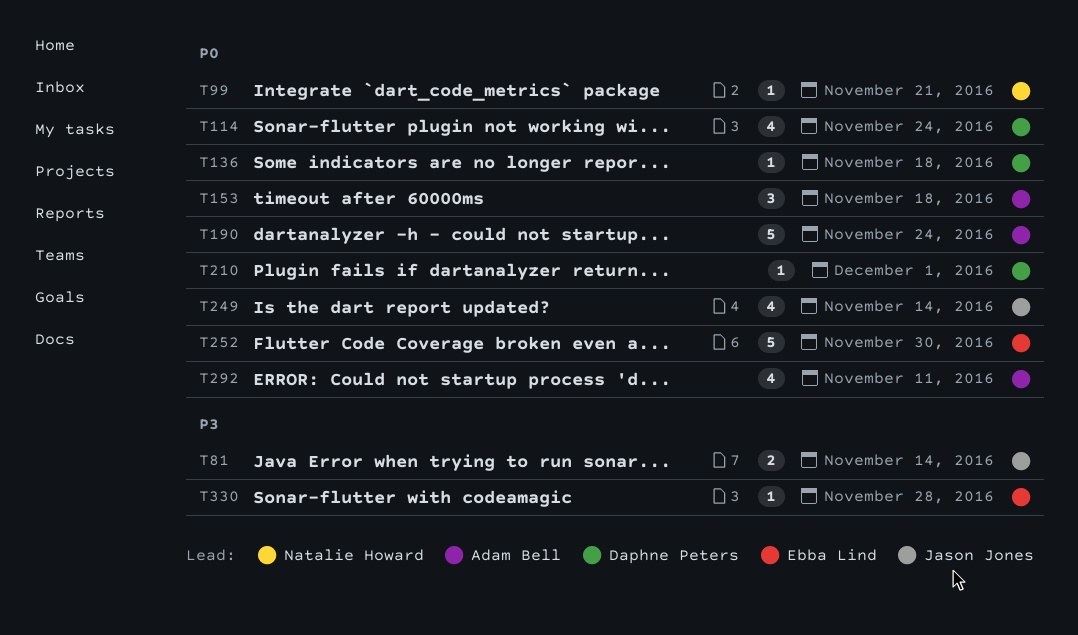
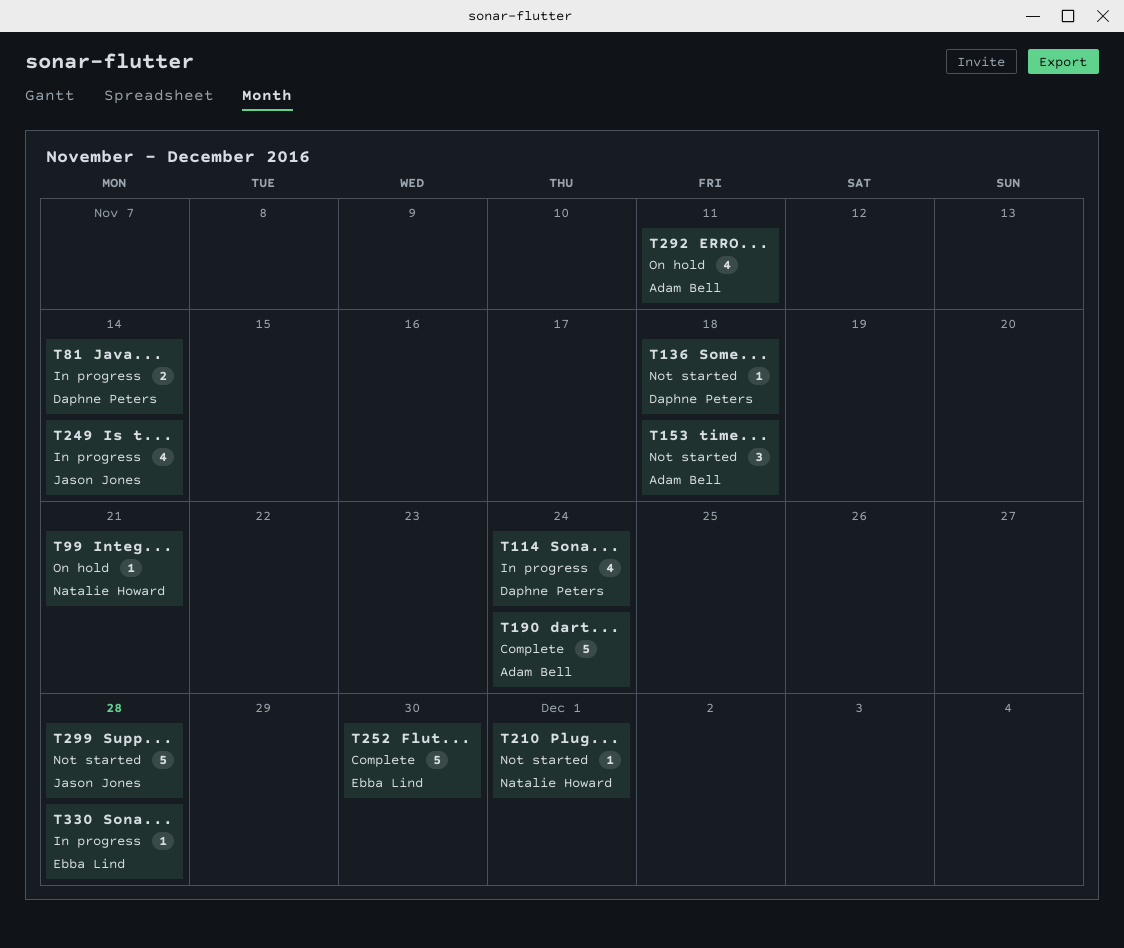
T81, owner: Jason Jones -> Daphne Peters
T210, owner: Daphne Peters -> Natalie Howard
T299: none -> present

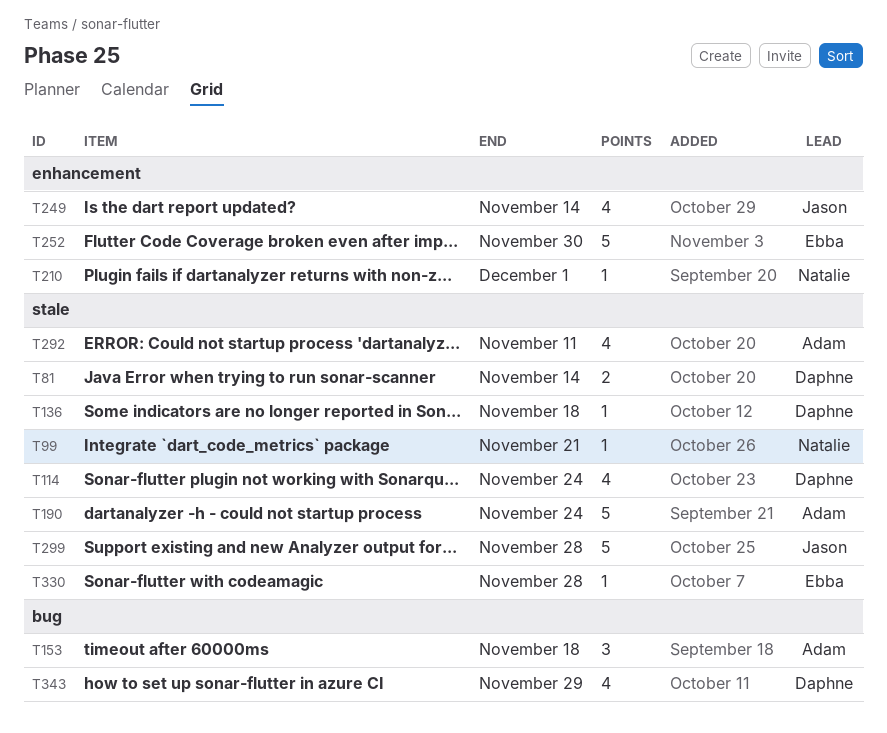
T343: none -> present

